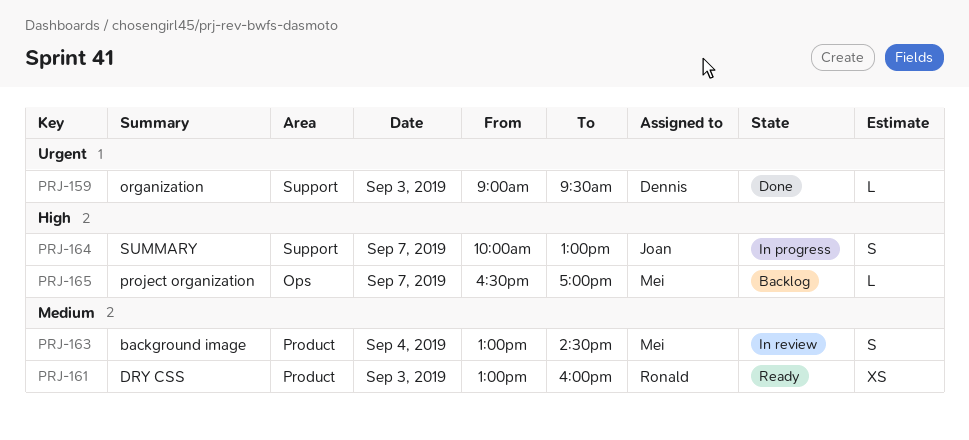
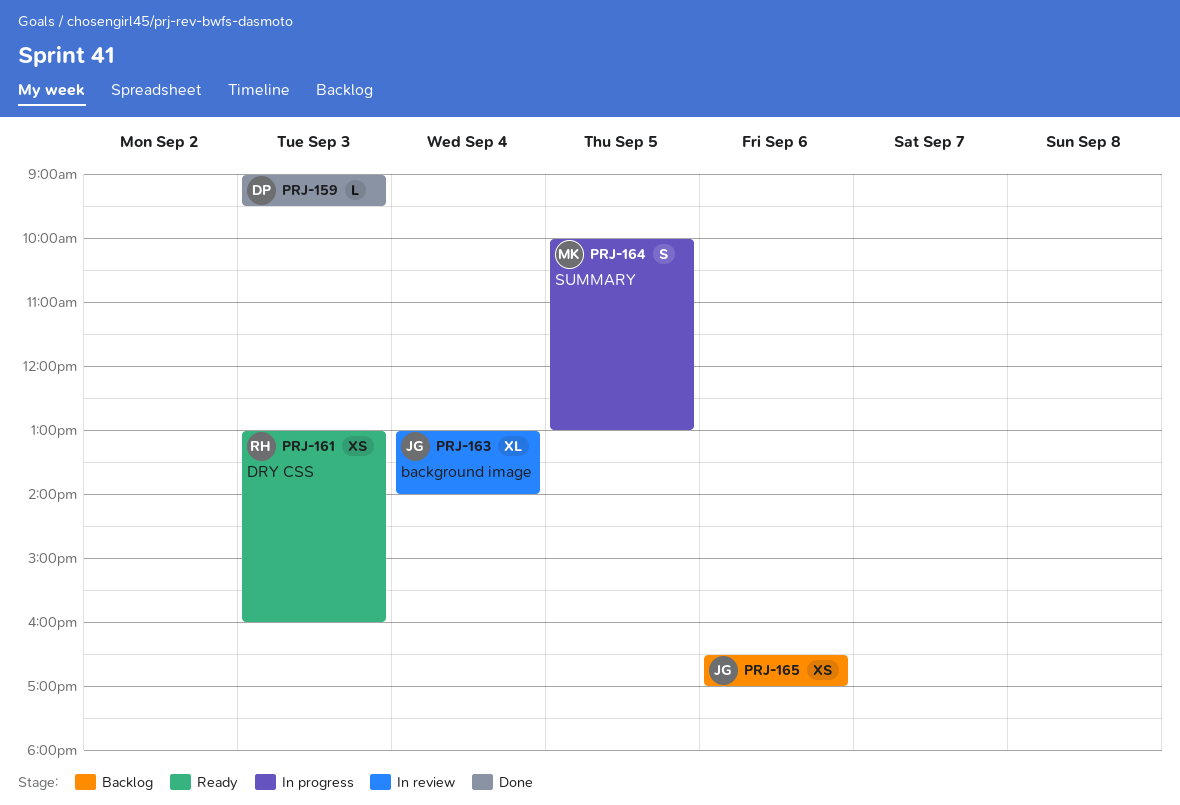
PRJ-163, owner: Mei -> Joan
PRJ-163, estimate: S -> XL
PRJ-163, ends: 14:30 -> 14:00
PRJ-164, owner: Joan -> Mei
PRJ-164, day: Sep 7 -> Sep 5
PRJ-165, owner: Mei -> Joan
PRJ-165, estimate: L -> XS
PRJ-165, day: Sep 7 -> Sep 6

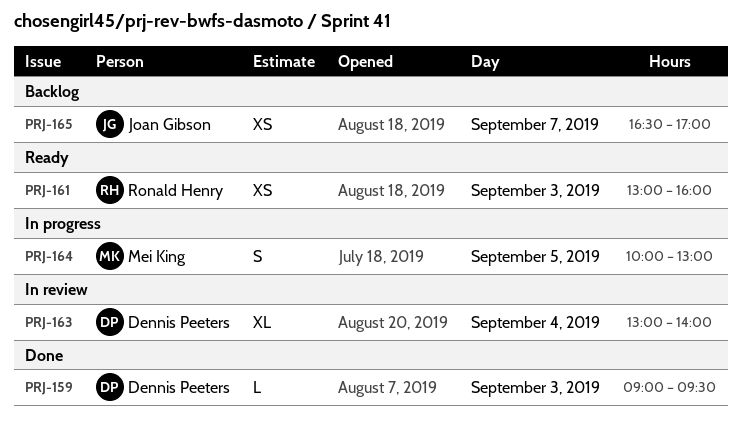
PRJ-163, owner: Joan Gibson -> Dennis Peeters
PRJ-165, day: Sep 6 -> Sep 7

